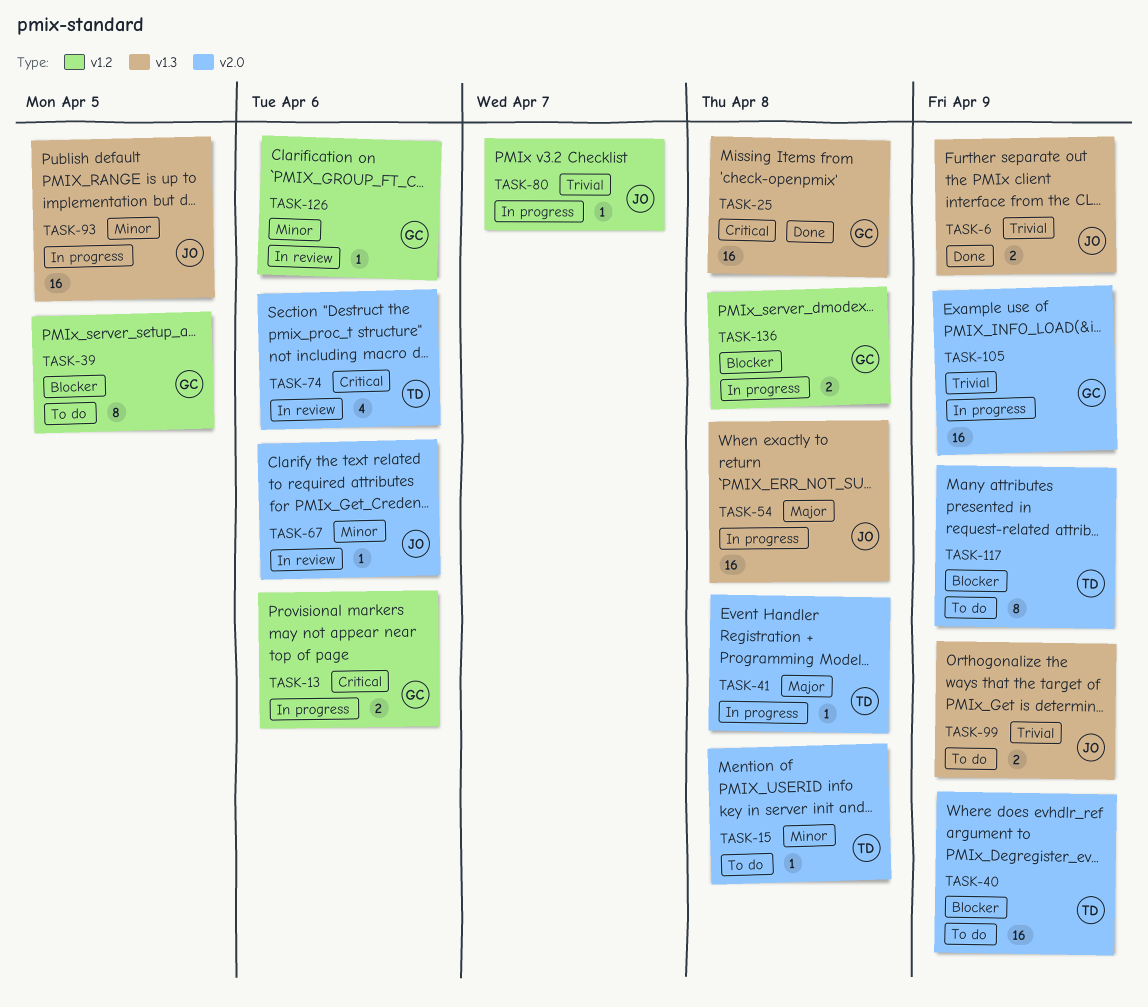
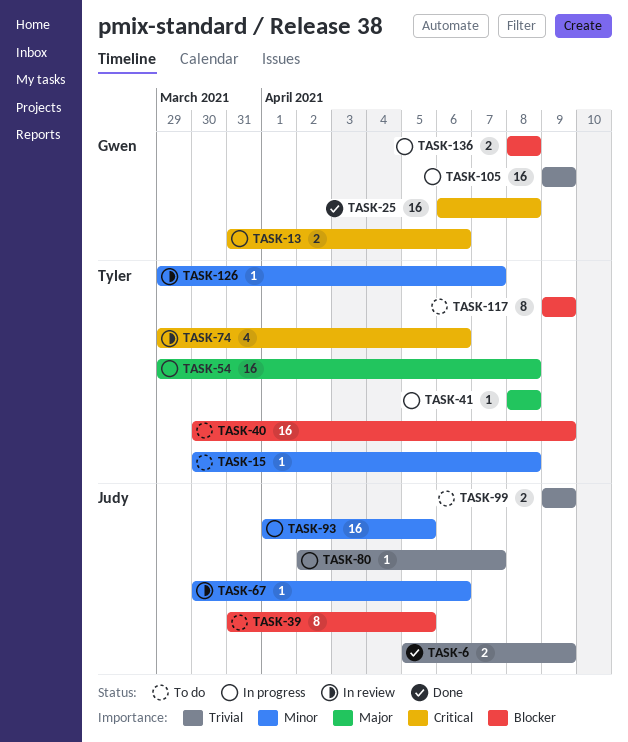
TASK-39, owner: Gwen -> Judy
TASK-54, owner: Judy -> Tyler
TASK-126, owner: Gwen -> Tyler
TASK-126, due: Apr 6 -> Apr 7

